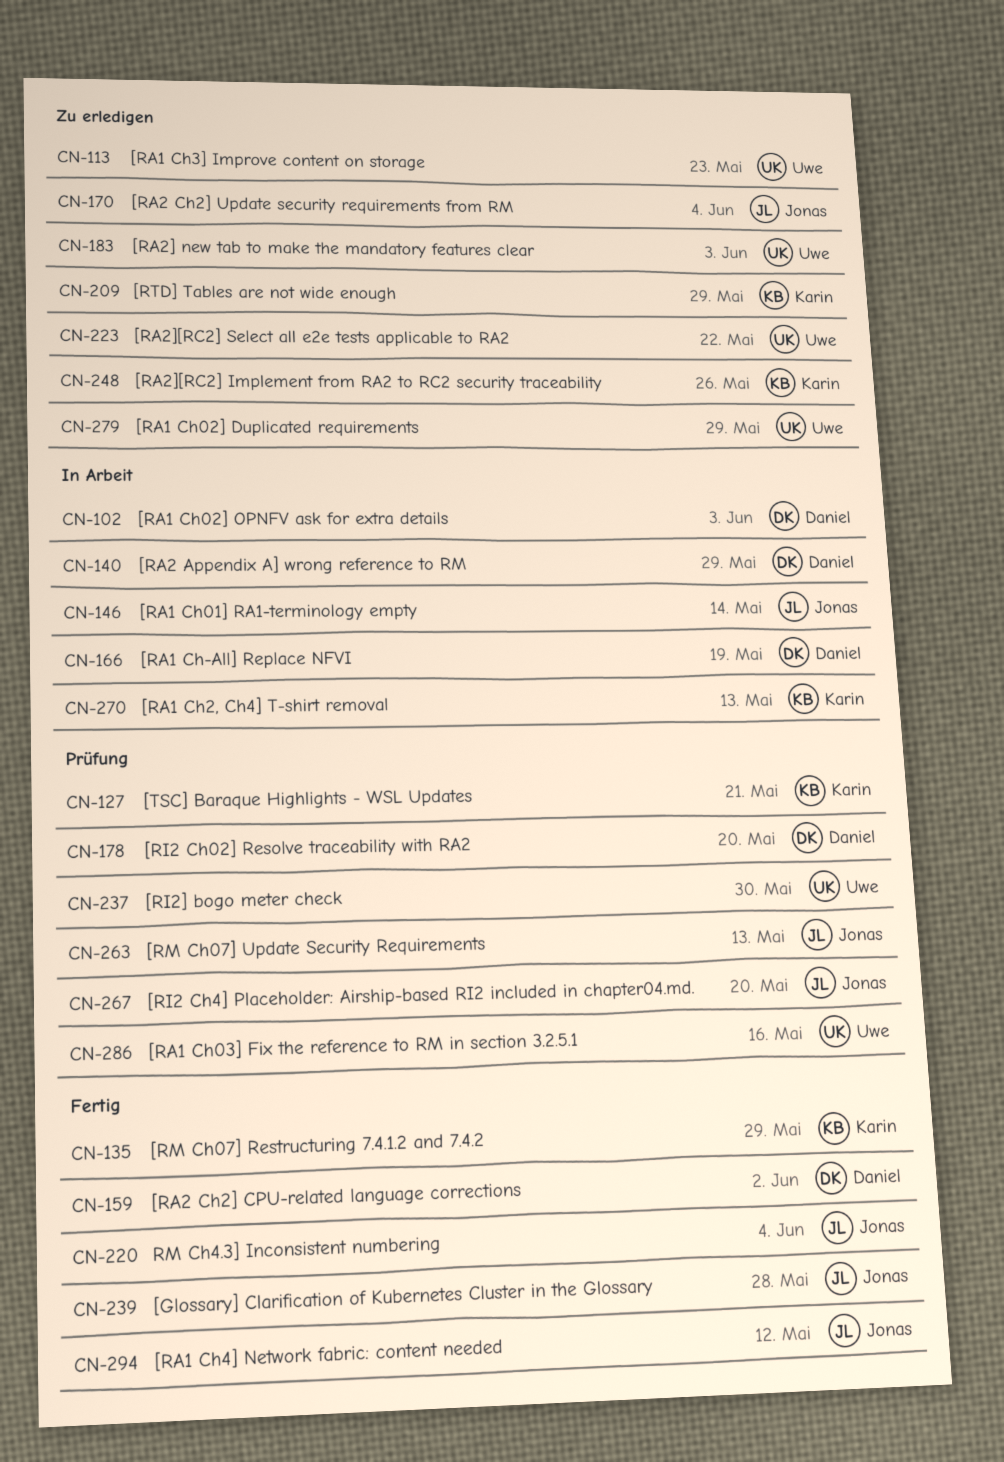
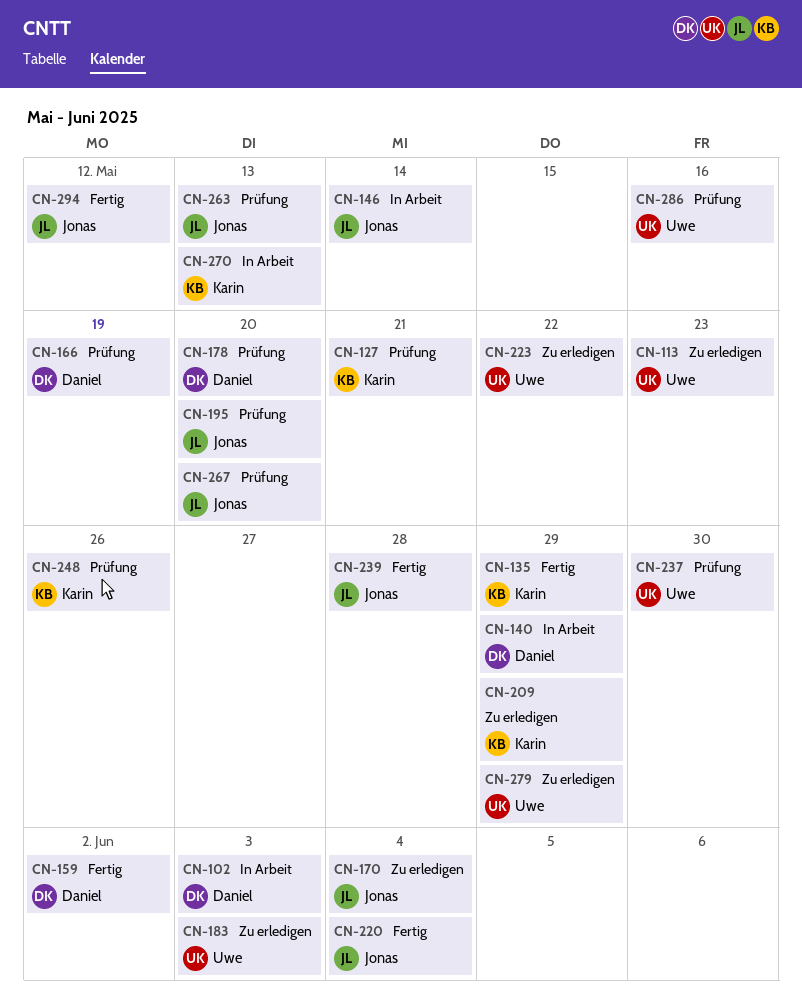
CN-166, status: In Arbeit -> Prüfung
CN-195: none -> present
CN-248, status: Zu erledigen -> Prüfung

